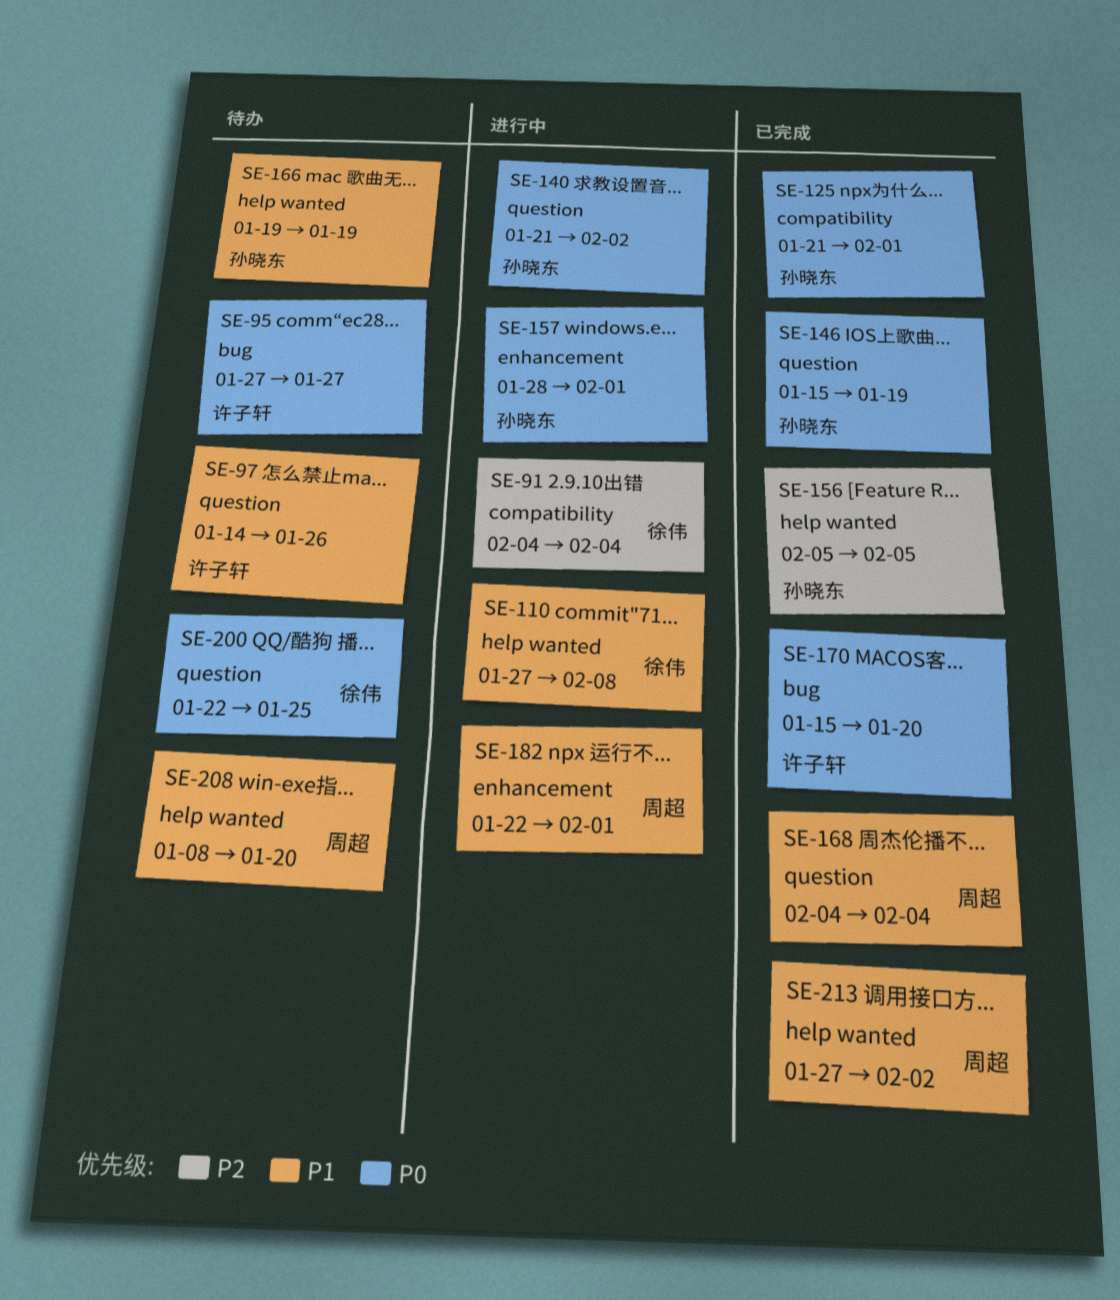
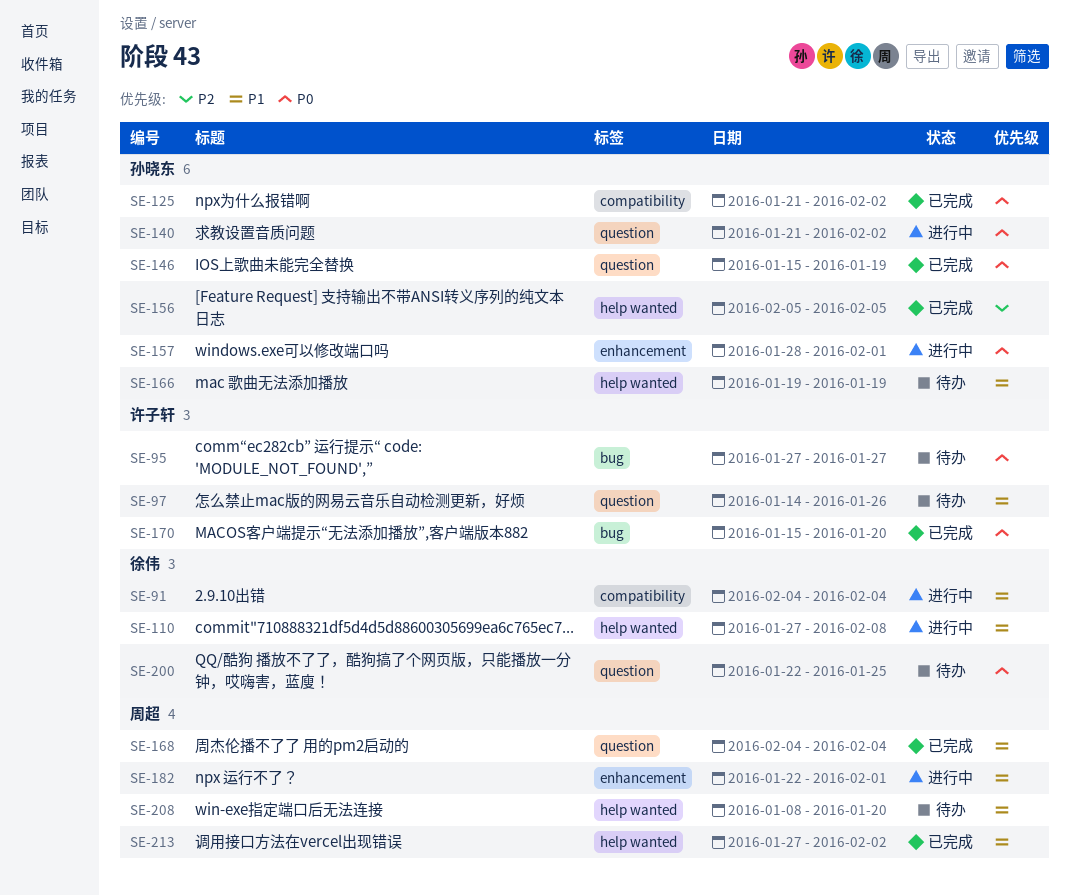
SE-91, priority: P2 -> P1
SE-125, due: Feb 1 -> Feb 2

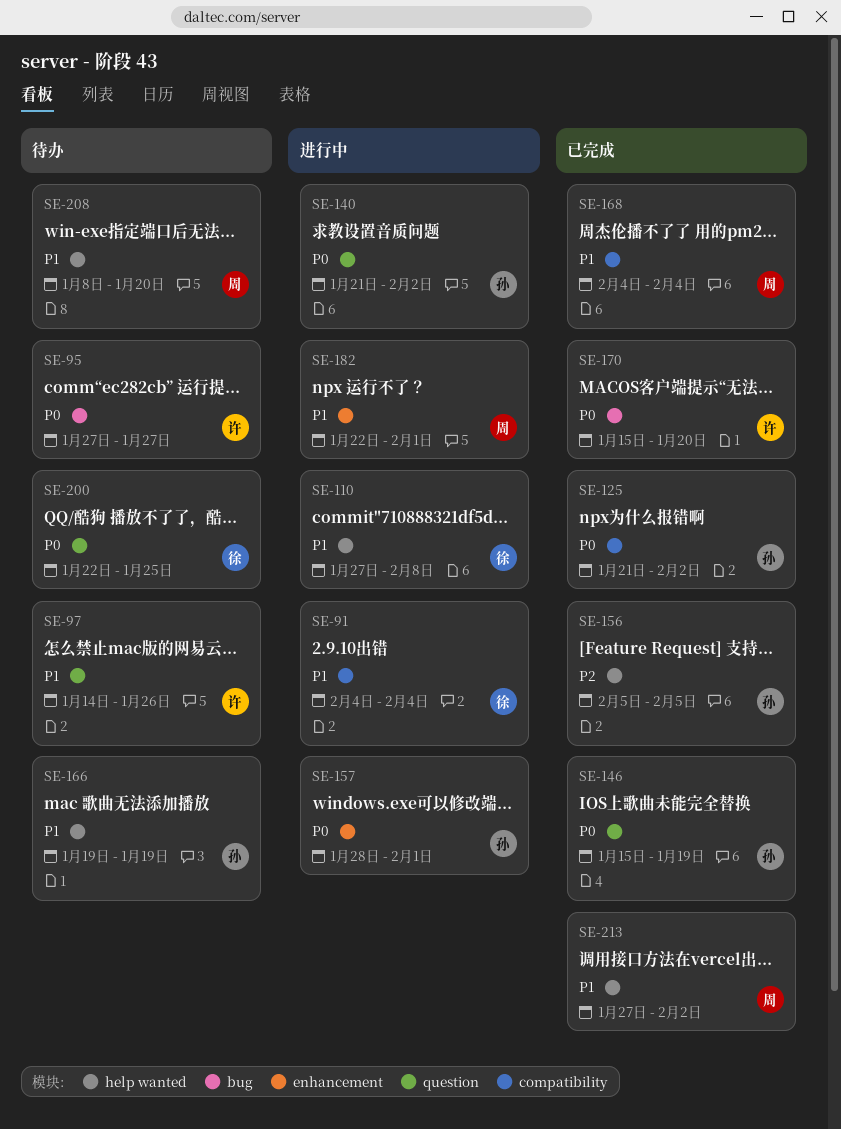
SE-168, label: question -> compatibility

